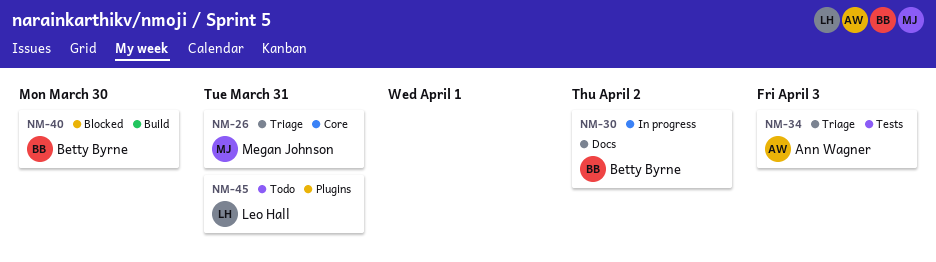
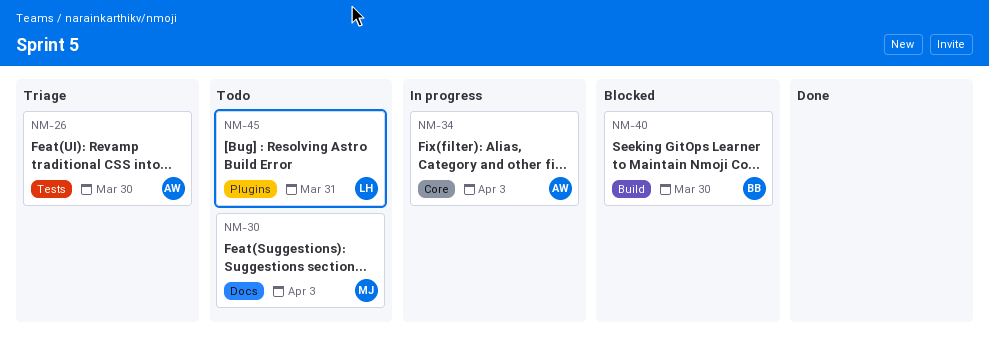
NM-26, owner: Megan Johnson -> Ann Wagner
NM-26, label: Core -> Tests
NM-26, due: Mar 31 -> Mar 30
NM-30, status: In progress -> Todo
NM-30, owner: Betty Byrne -> Megan Johnson
NM-30, due: Apr 2 -> Apr 3
NM-34, status: Triage -> In progress
NM-34, label: Tests -> Core

